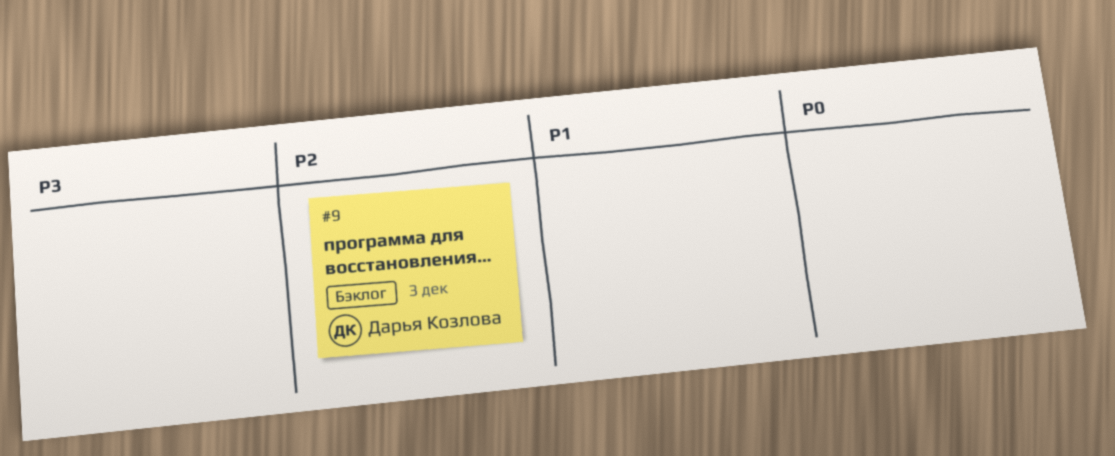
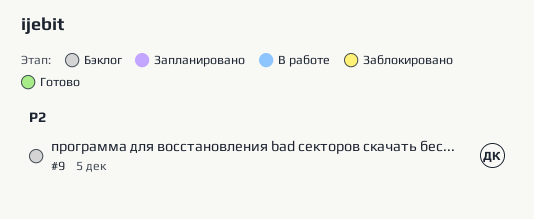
#9, due: Dec 3 -> Dec 5

